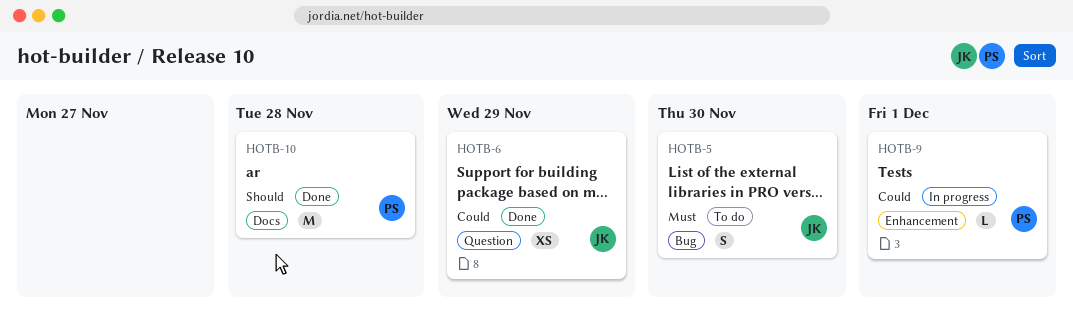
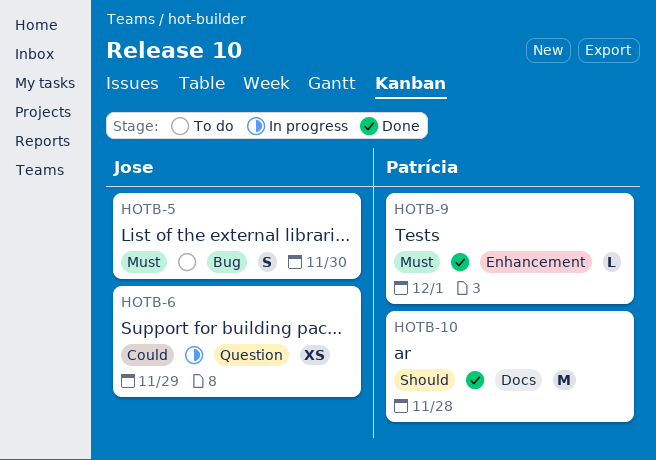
HOTB-6, status: Done -> In progress
HOTB-9, status: In progress -> Done
HOTB-9, priority: Could -> Must

